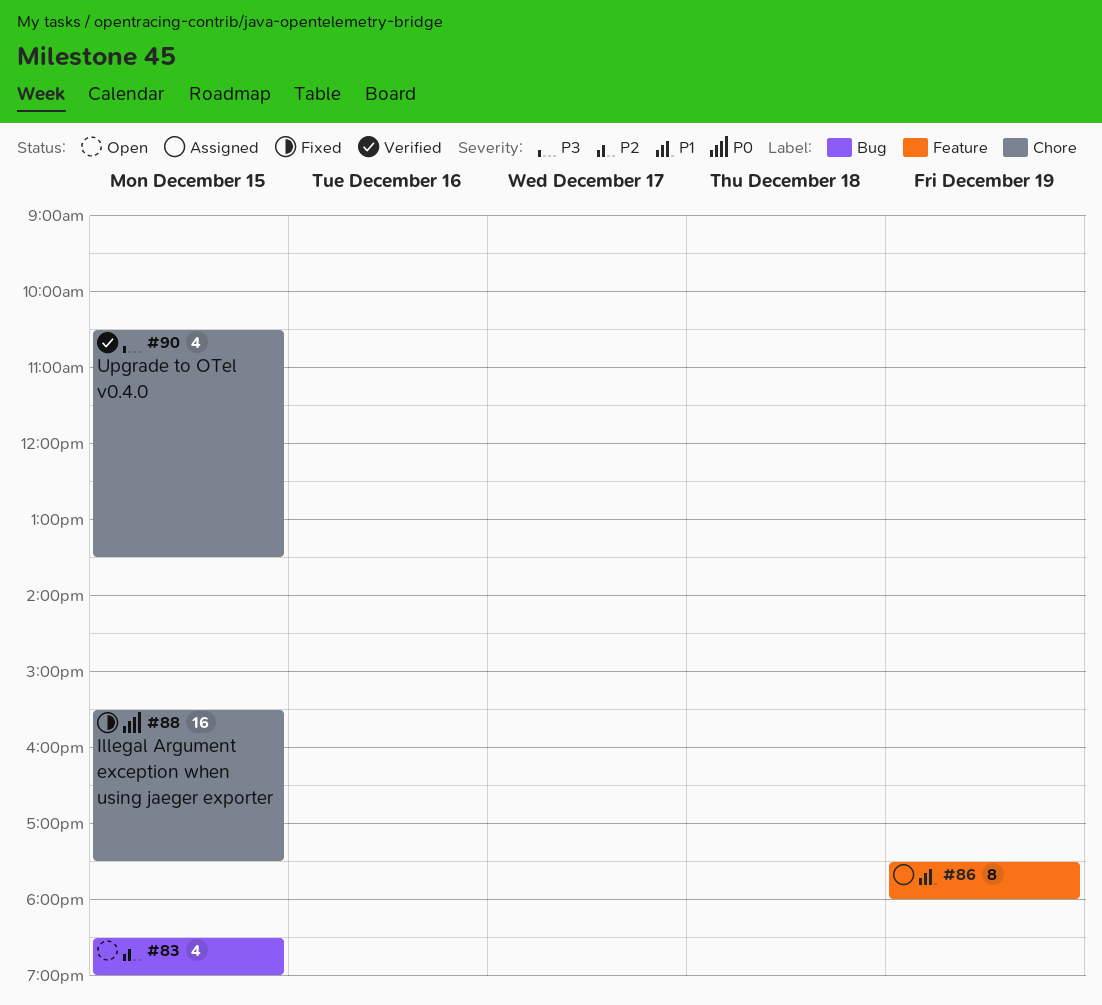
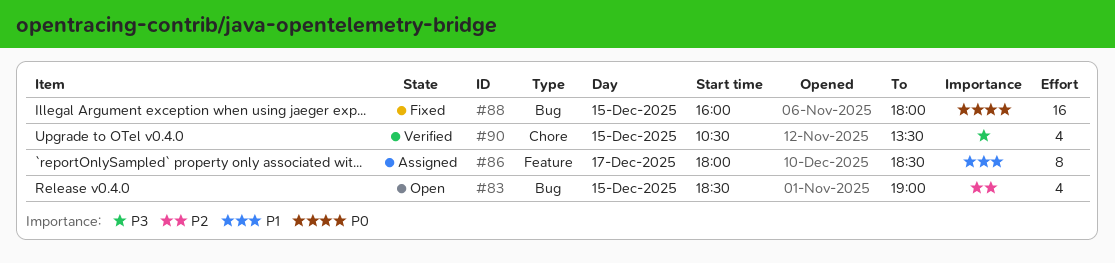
#86, day: Dec 19 -> Dec 17
#86, begins: 17:30 -> 18:00
#86, ends: 18:00 -> 18:30
#88, label: Chore -> Bug
#88, begins: 15:30 -> 16:00
#88, ends: 17:30 -> 18:00

